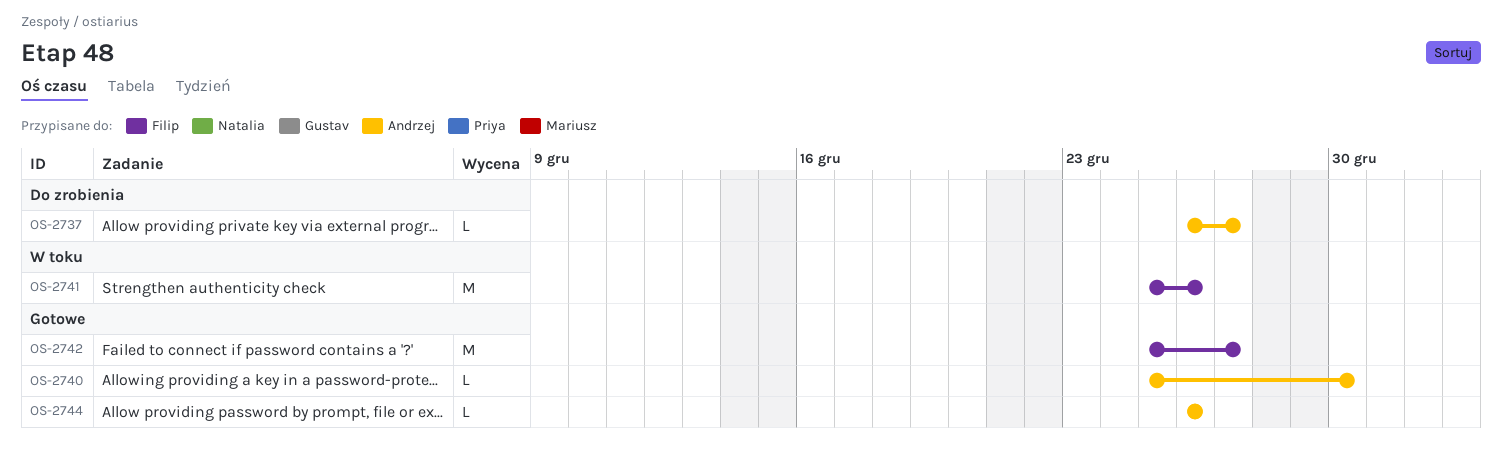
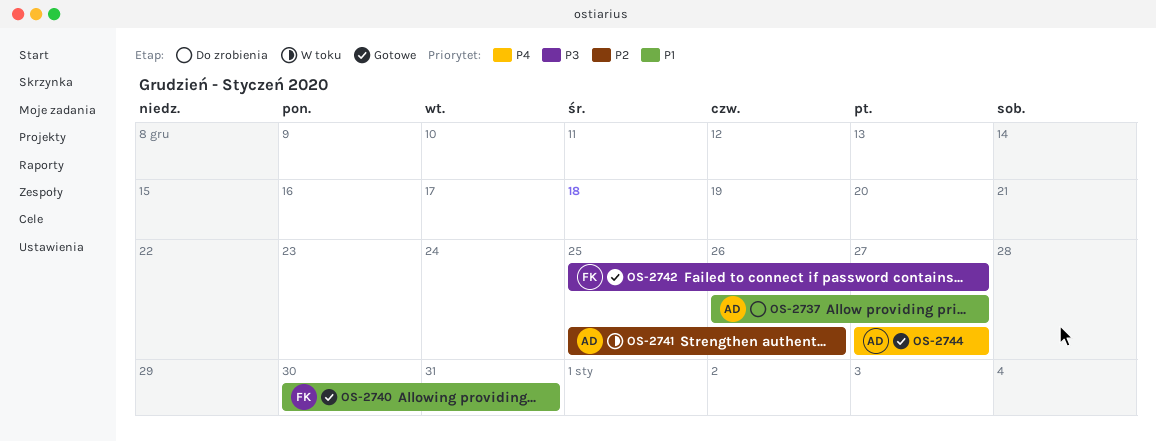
OS-2740, owner: Andrzej -> Filip
OS-2740, start: Dec 25 -> Dec 30
OS-2740, due: Dec 30 -> Dec 31
OS-2741, owner: Filip -> Andrzej
OS-2744, start: Dec 26 -> Dec 27
OS-2744, due: Dec 26 -> Dec 27

